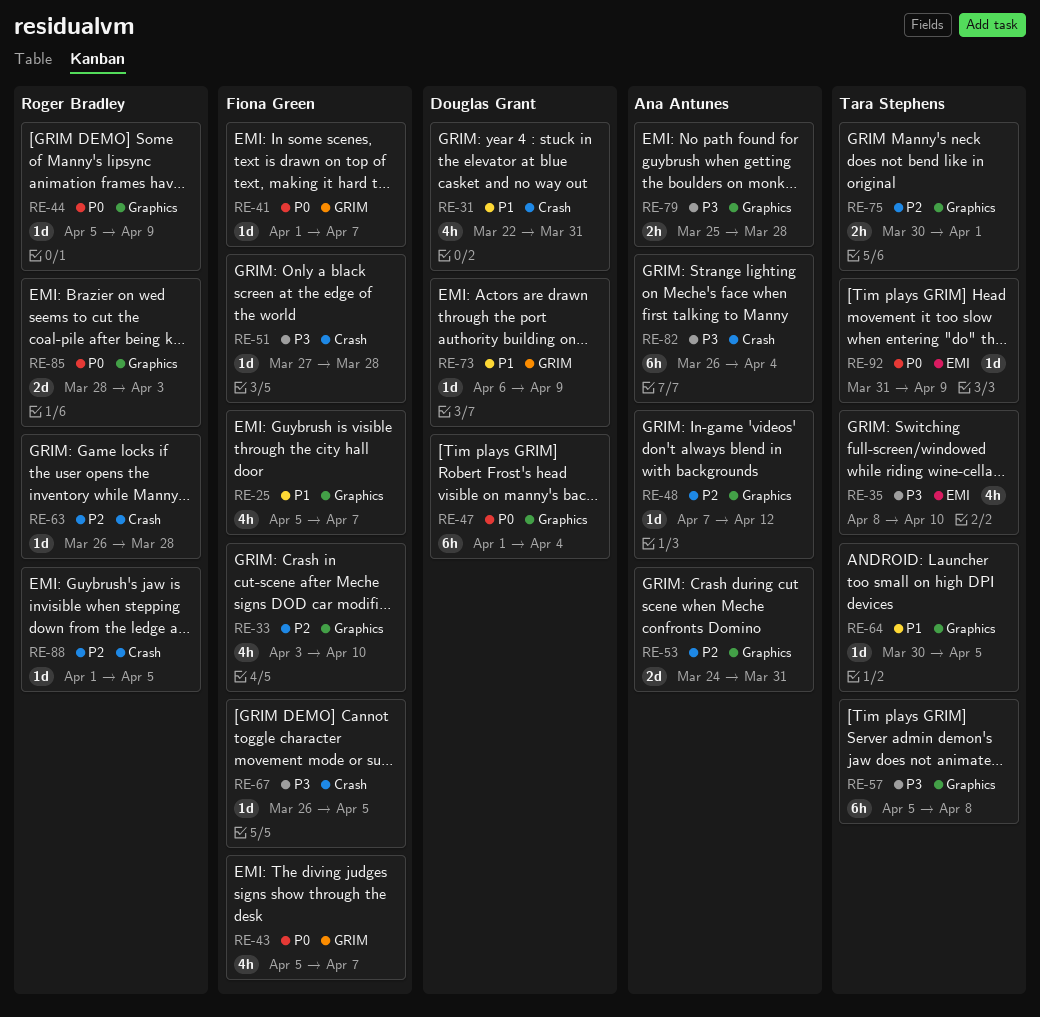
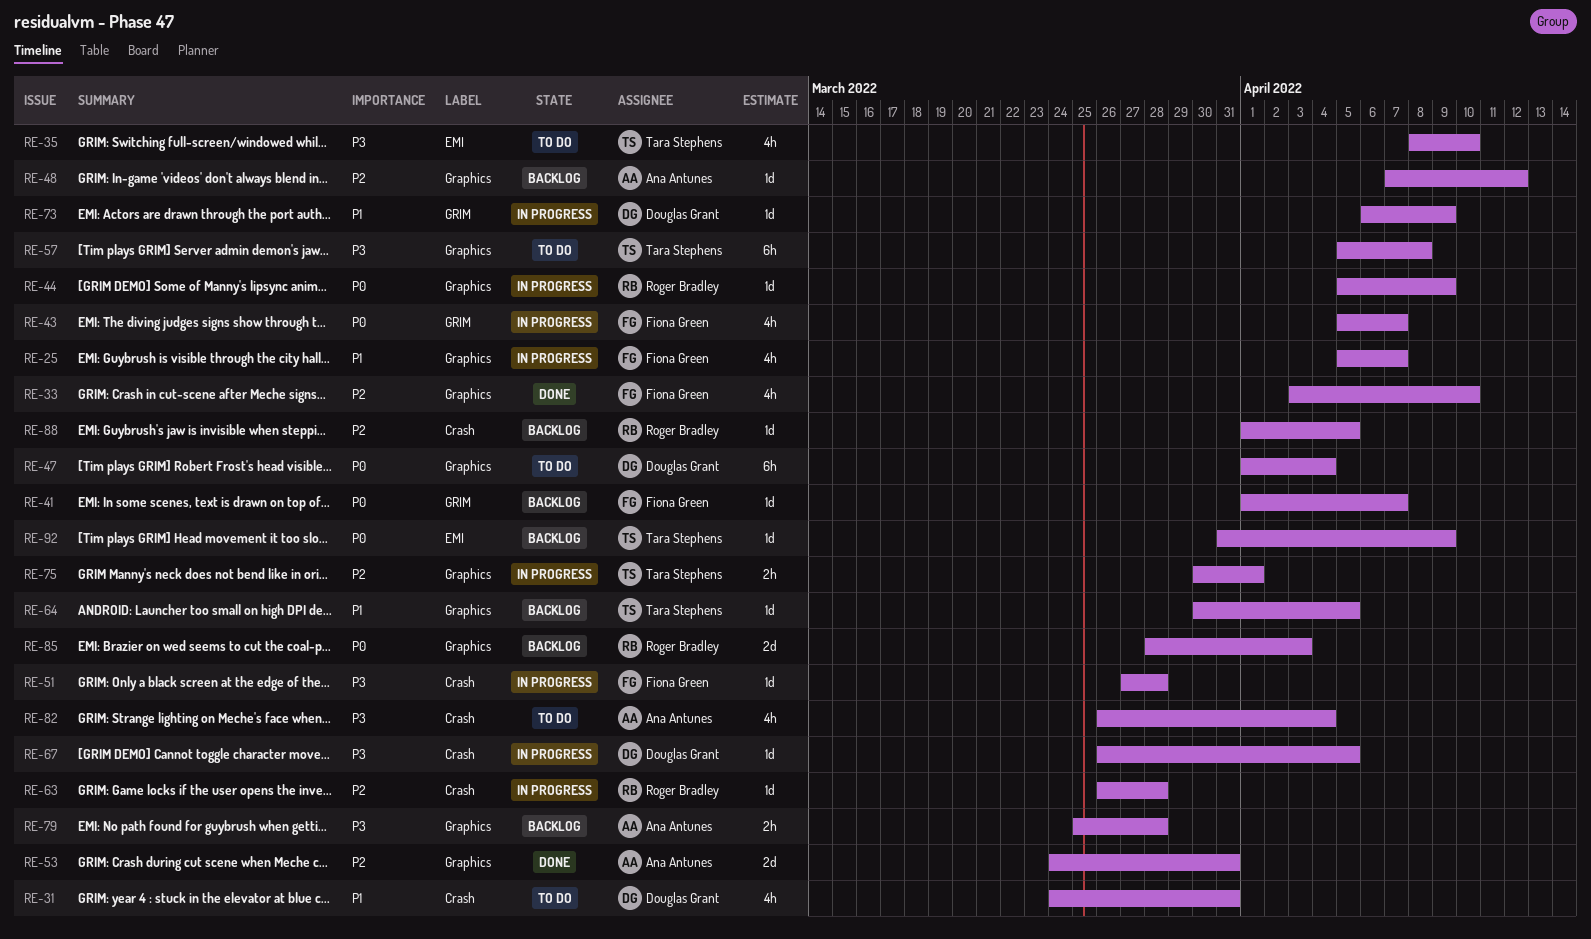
RE-31, start: Mar 22 -> Mar 24
RE-67, owner: Fiona Green -> Douglas Grant
RE-82, estimate: 6h -> 4h

